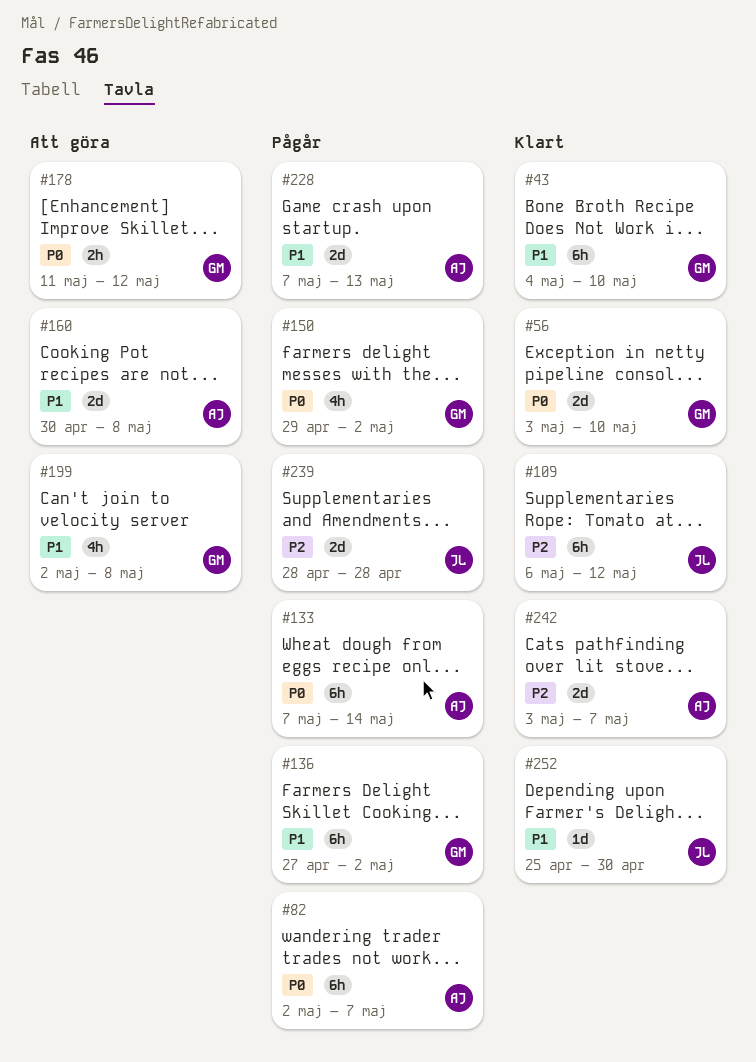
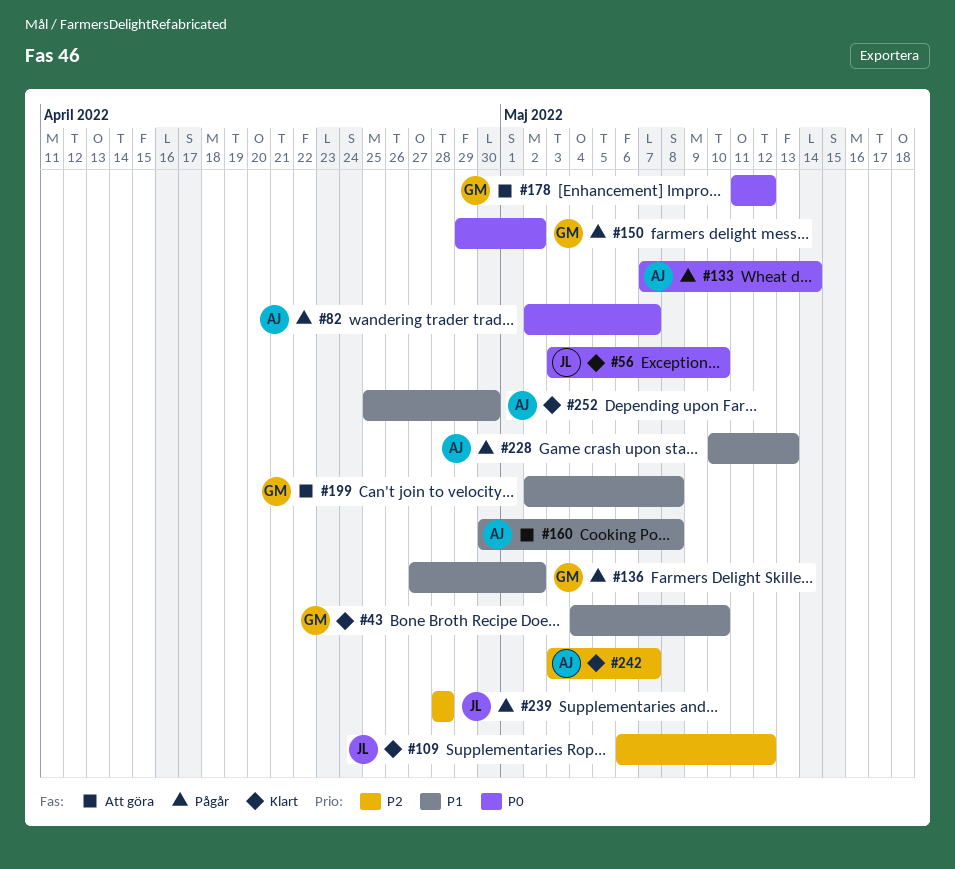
#56, owner: GM -> JL
#228, start: May 7 -> May 10
#252, owner: JL -> AJ

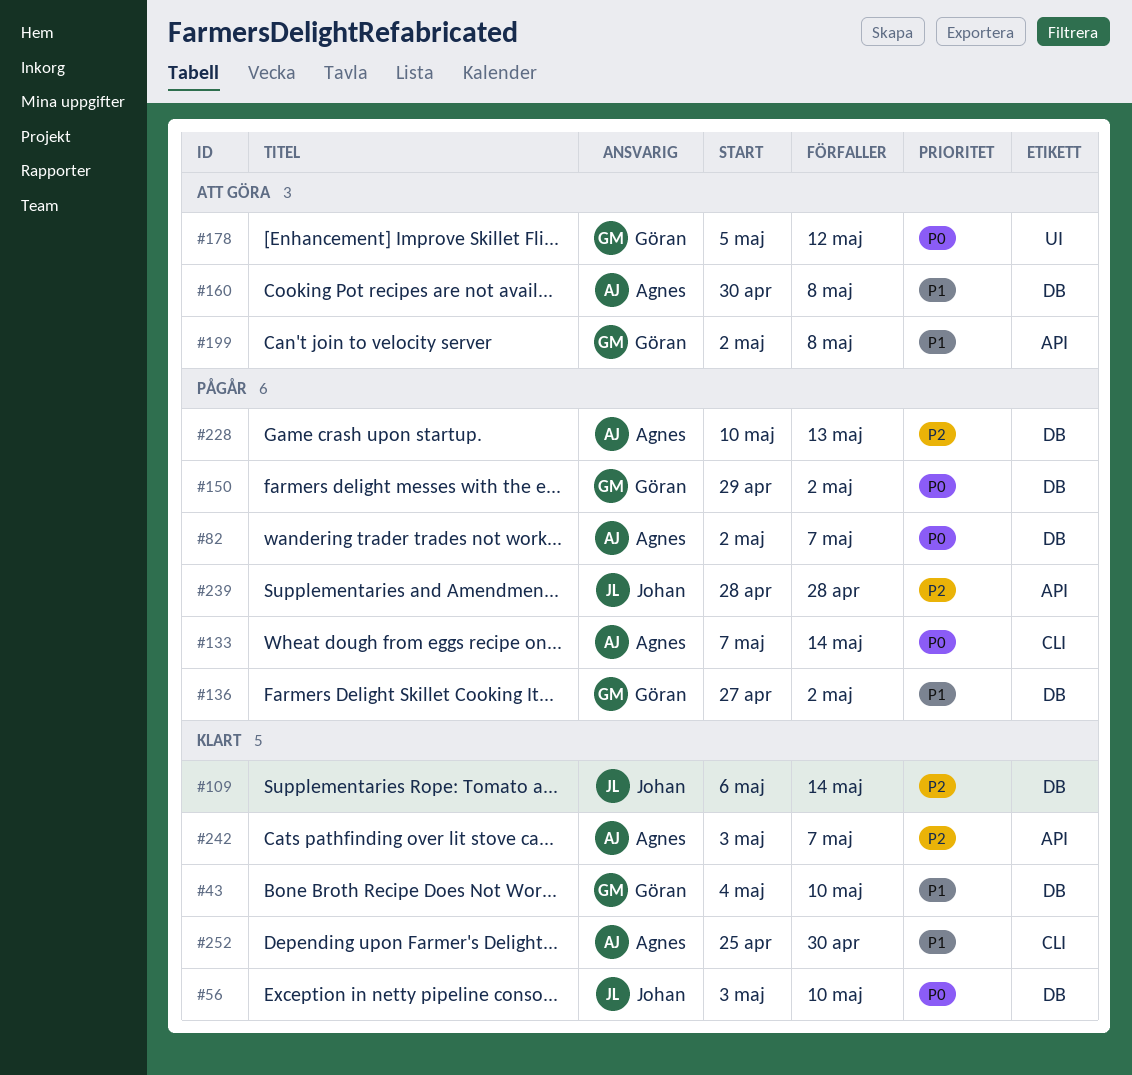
#109, due: May 12 -> May 14
#178, start: May 11 -> May 5
#228, priority: P1 -> P2

